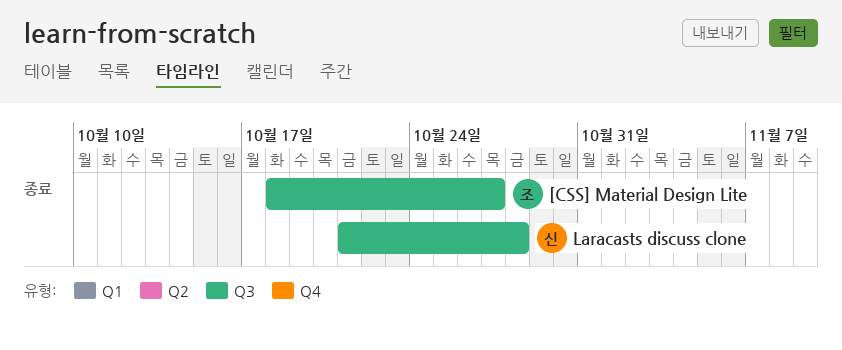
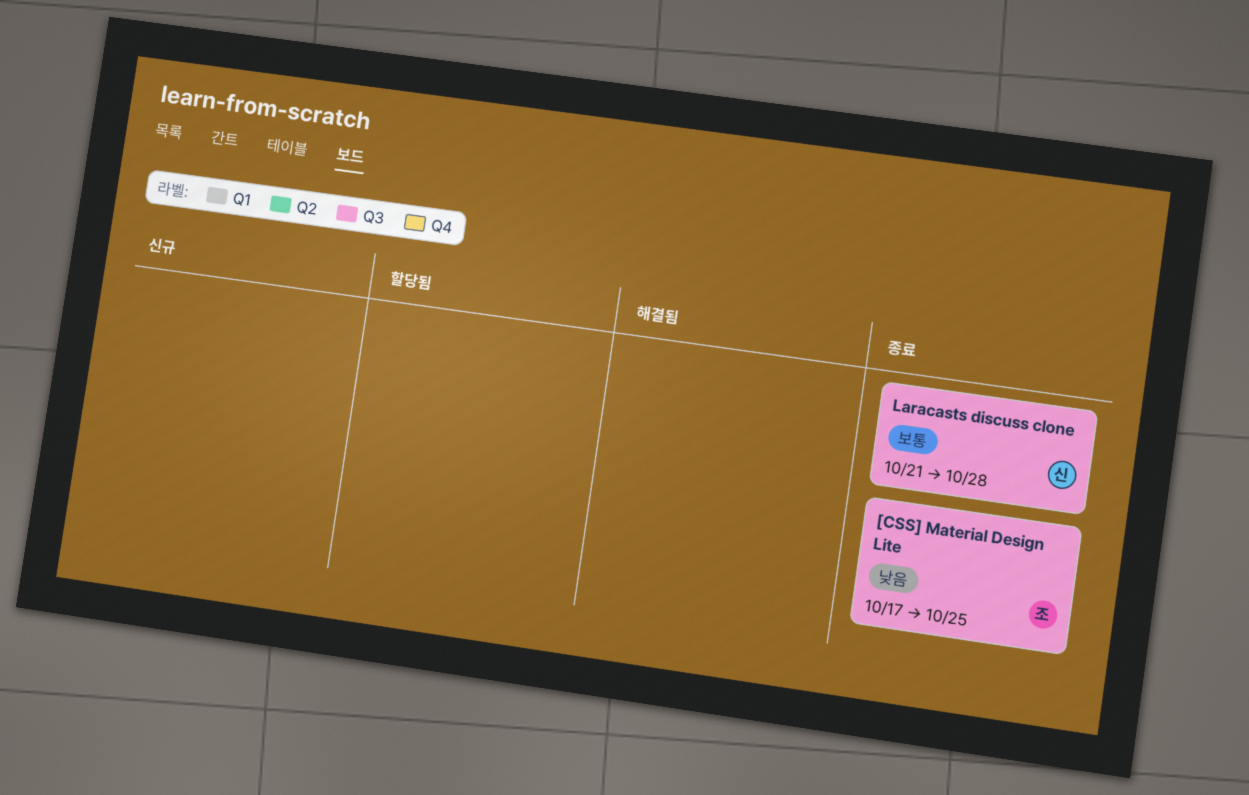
[CSS] Material Design Lite, start: Oct 18 -> Oct 17
[CSS] Material Design Lite, due: Oct 27 -> Oct 25

